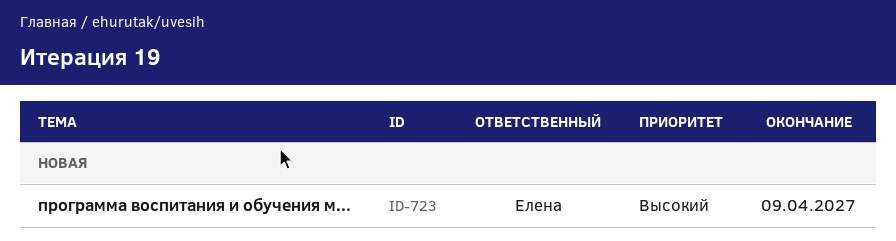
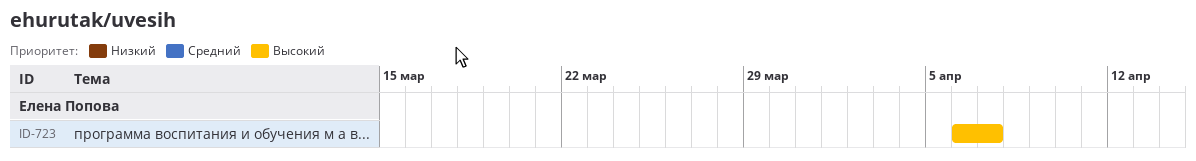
ID-723, due: Apr 9 -> Apr 7

